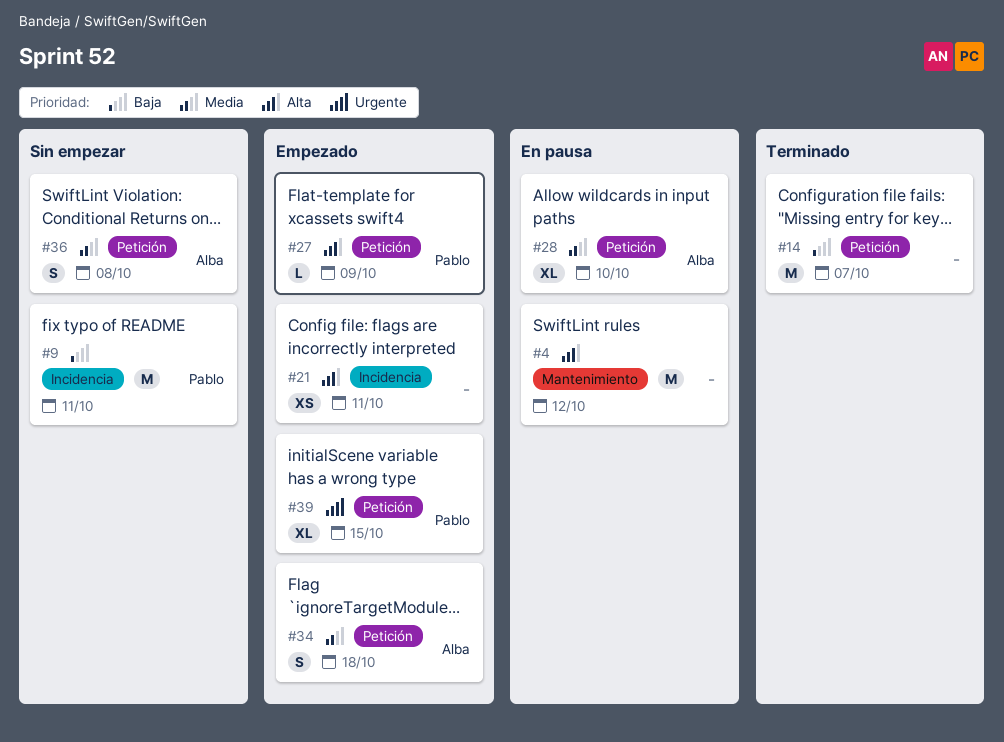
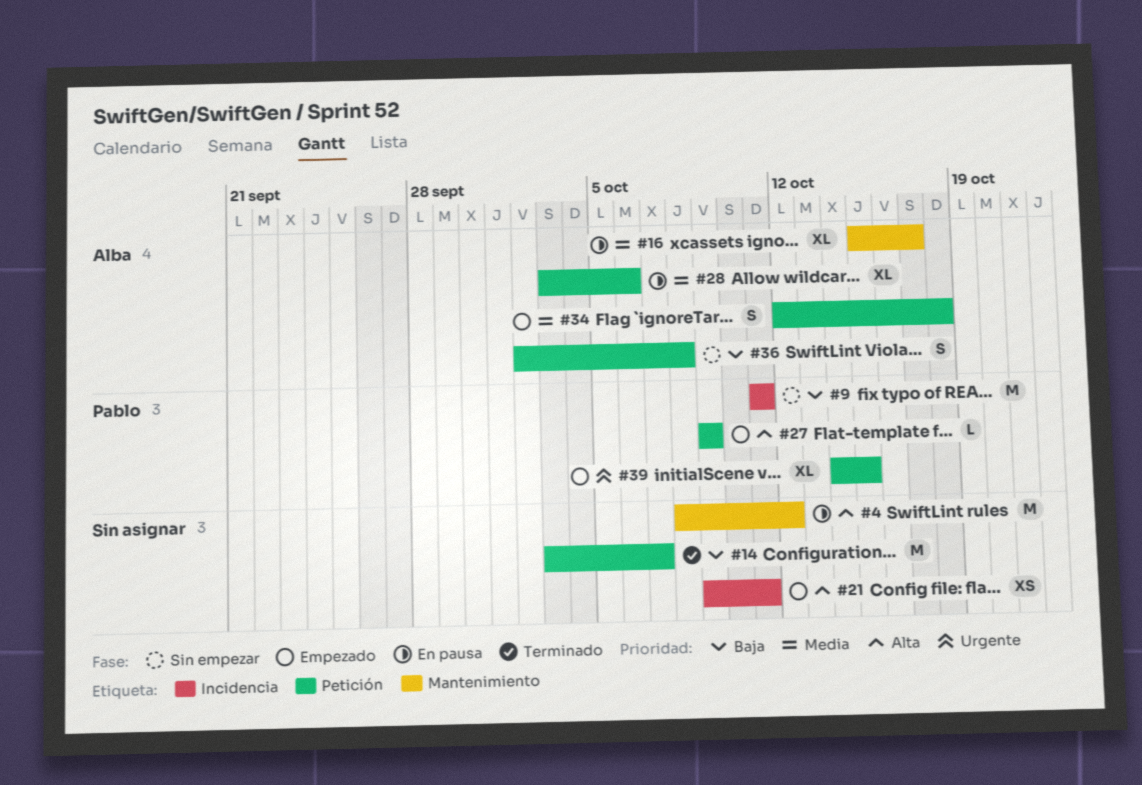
#16: none -> present
#28, due: Oct 10 -> Oct 6
#36, priority: Media -> Baja

